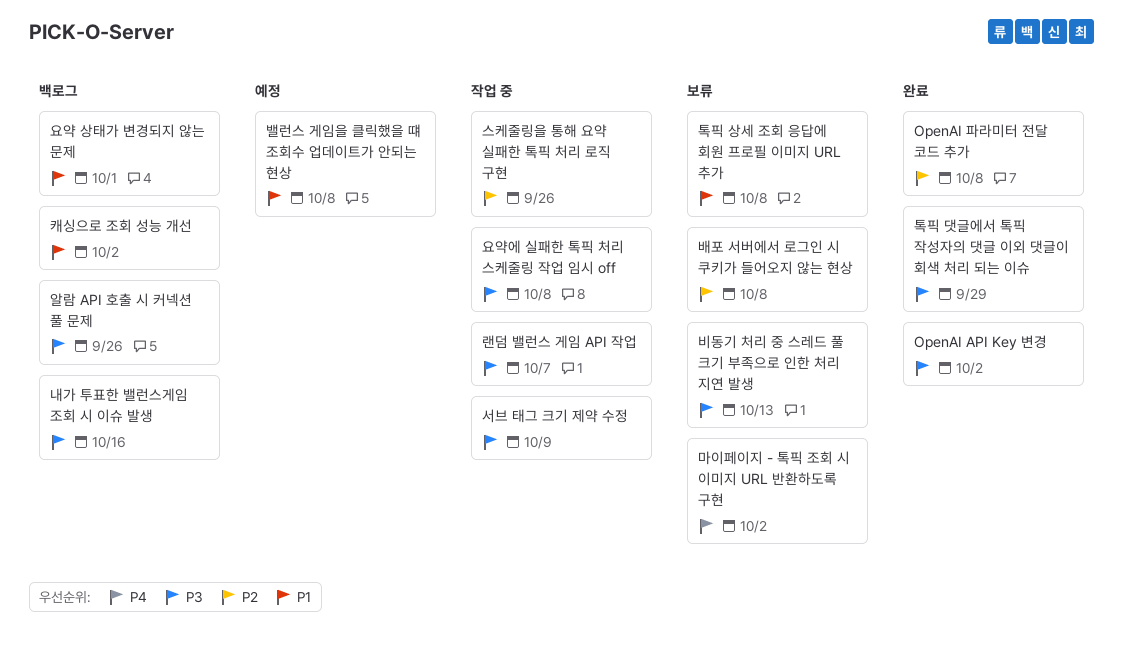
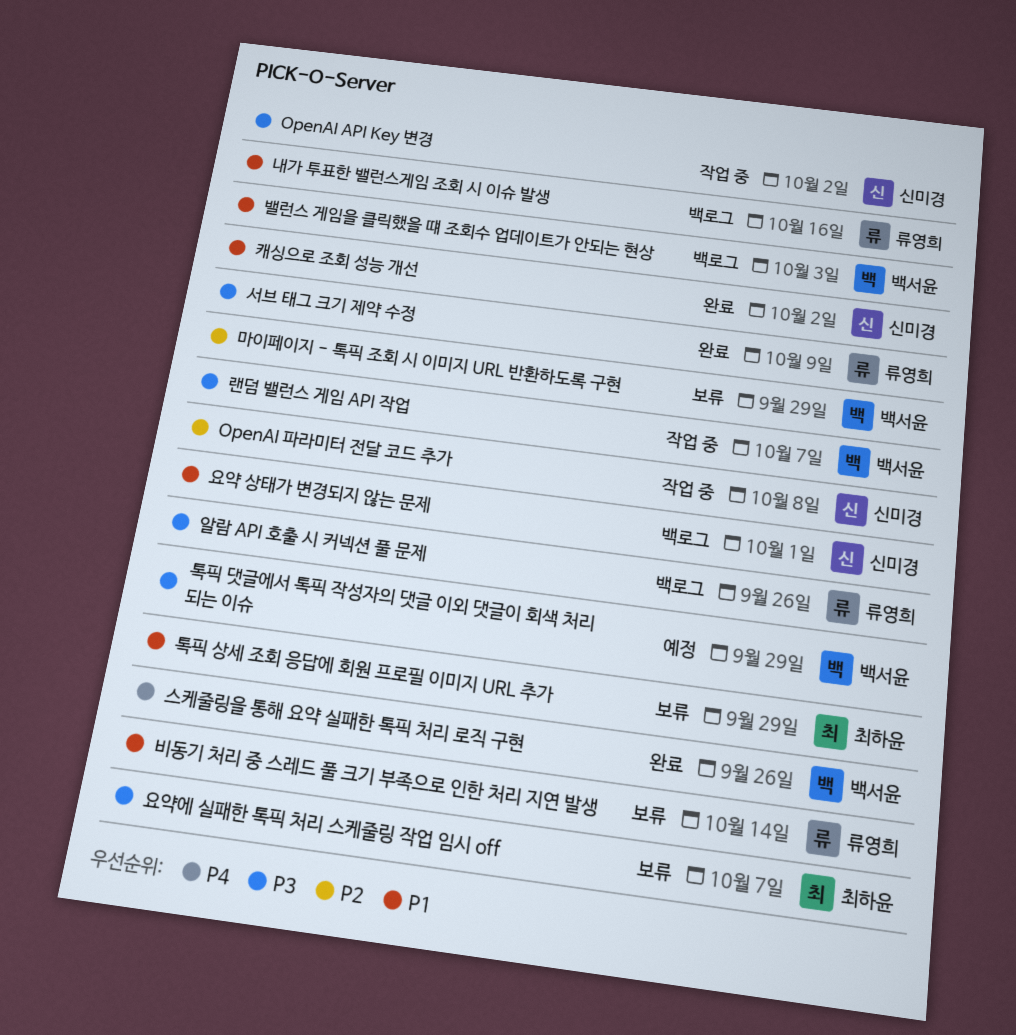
OpenAI API Key 변경, status: 완료 -> 작업 중
OpenAI 파라미터 전달 코드 추가, status: 완료 -> 작업 중
내가 투표한 밸런스게임 조회 시 이슈 발생, priority: P3 -> P1
마이페이지 - 톡픽 조회 시 이미지 URL 반환하도록 구현, priority: P4 -> P2
마이페이지 - 톡픽 조회 시 이미지 URL 반환하도록 구현, due: Oct 2 -> Sep 29
배포 서버에서 로그인 시 쿠키가 들어오지 않는 현상: present -> none
밸런스 게임을 클릭했을 떄 조회수 업데이트가 안되는 현상, status: 예정 -> 백로그
밸런스 게임을 클릭했을 떄 조회수 업데이트가 안되는 현상, due: Oct 8 -> Oct 3
비동기 처리 중 스레드 풀 크기 부족으로 인한 처리 지연 발생, priority: P3 -> P1
비동기 처리 중 스레드 풀 크기 부족으로 인한 처리 지연 발생, due: Oct 13 -> Oct 14
서브 태그 크기 제약 수정, status: 작업 중 -> 완료
스케줄링을 통해 요약 실패한 톡픽 처리 로직 구현, status: 작업 중 -> 완료
스케줄링을 통해 요약 실패한 톡픽 처리 로직 구현, priority: P2 -> P4
요약에 실패한 톡픽 처리 스케줄링 작업 임시 off, status: 작업 중 -> 보류
요약에 실패한 톡픽 처리 스케줄링 작업 임시 off, due: Oct 8 -> Oct 7
캐싱으로 조회 성능 개선, status: 백로그 -> 완료
톡픽 댓글에서 톡픽 작성자의 댓글 이외 댓글이 회색 처리 되는 이슈, status: 완료 -> 예정
톡픽 상세 조회 응답에 회원 프로필 이미지 URL 추가, due: Oct 8 -> Sep 29

